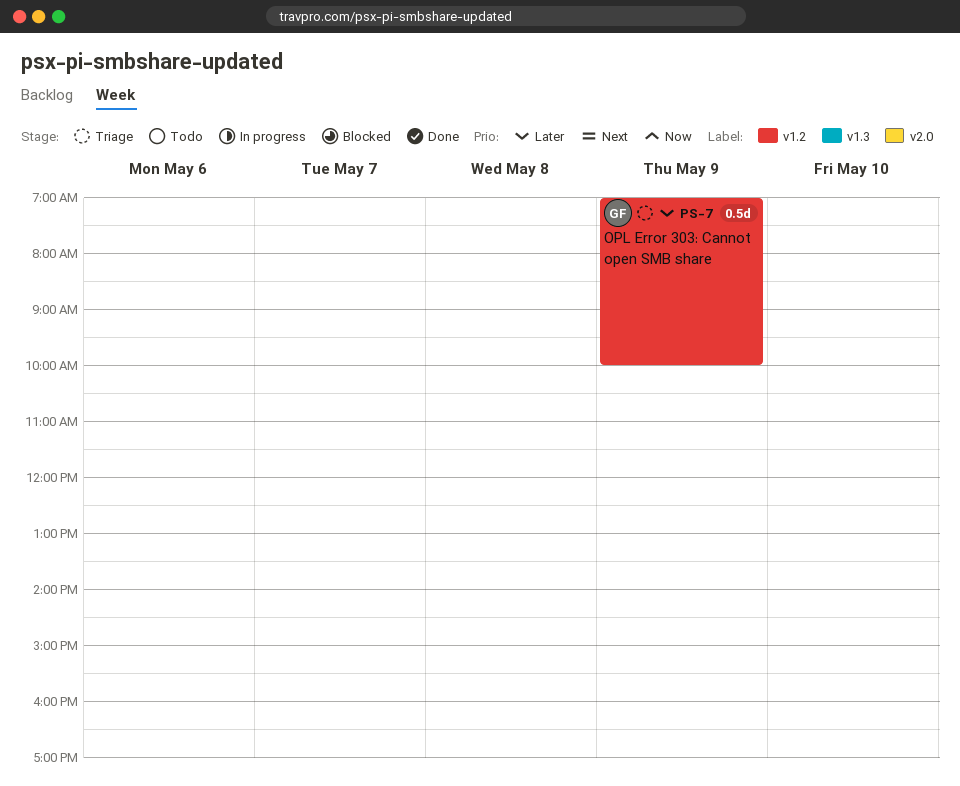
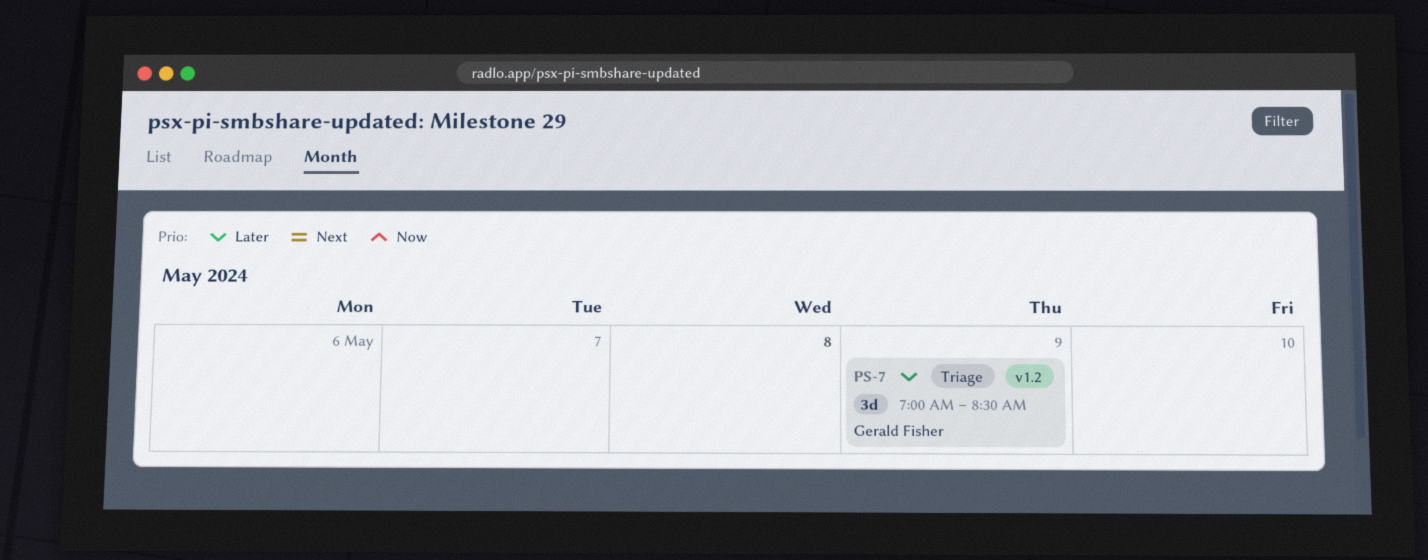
PS-7, estimate: 0.5d -> 3d
PS-7, ends: 10:00 -> 08:30

